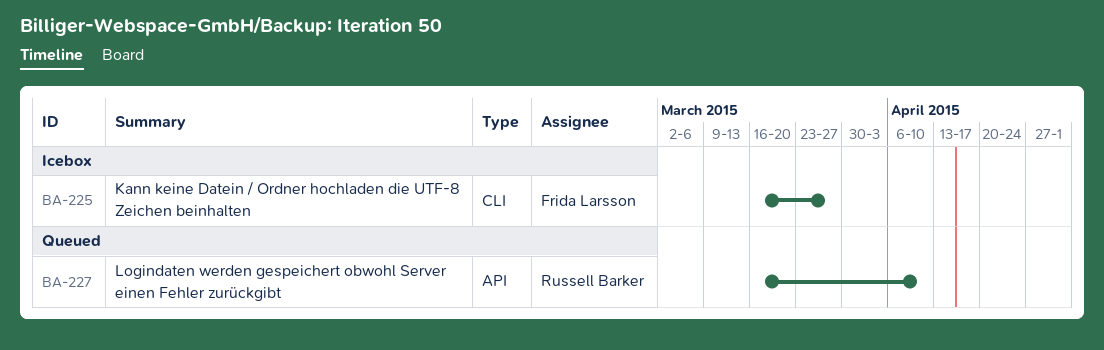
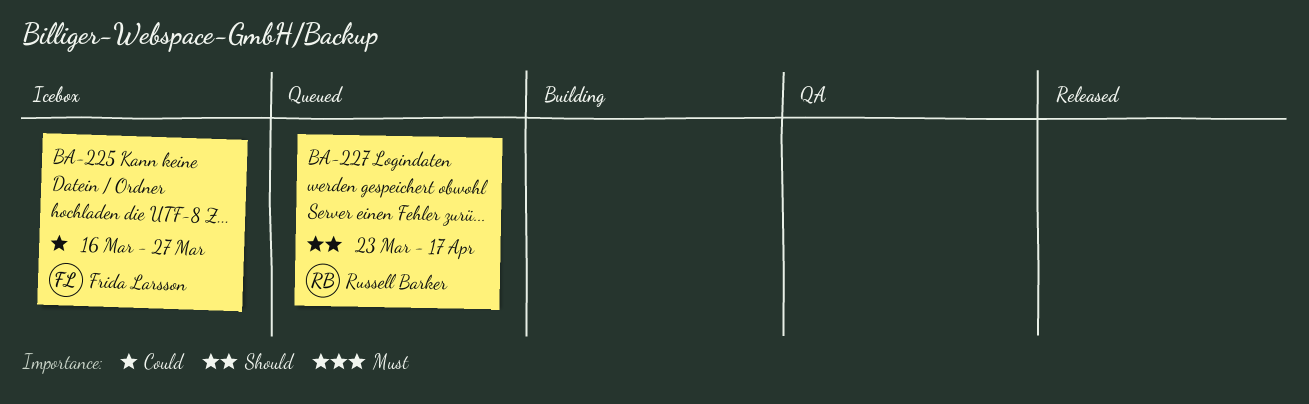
BA-227, start: Mar 16 -> Mar 23
BA-227, due: Apr 10 -> Apr 17

